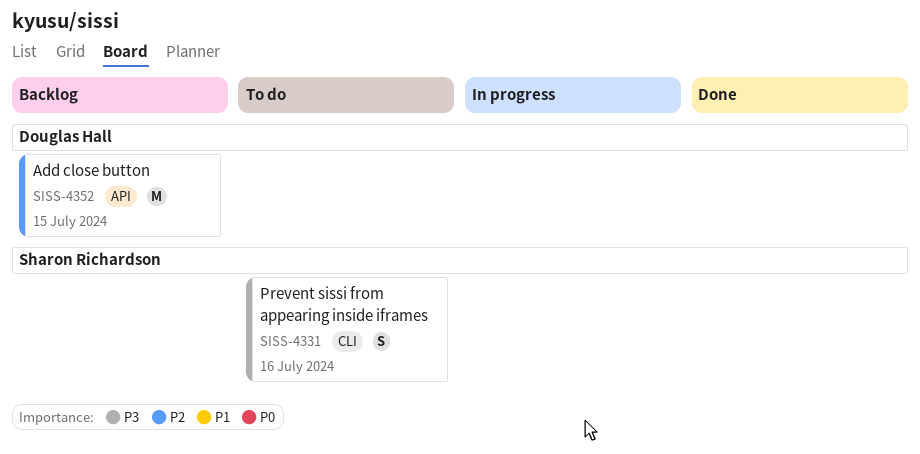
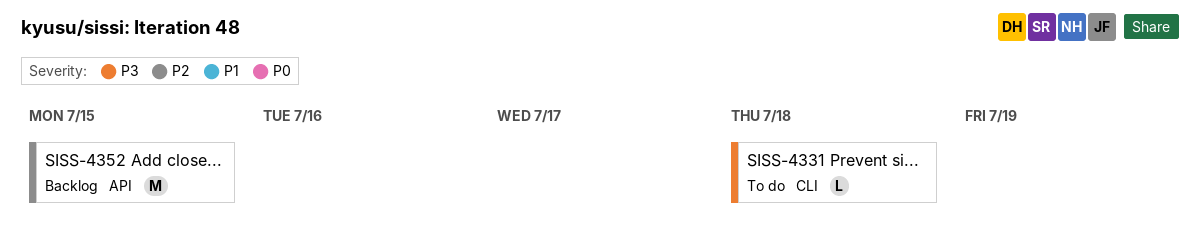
SISS-4331, estimate: S -> L
SISS-4331, due: Jul 16 -> Jul 18

